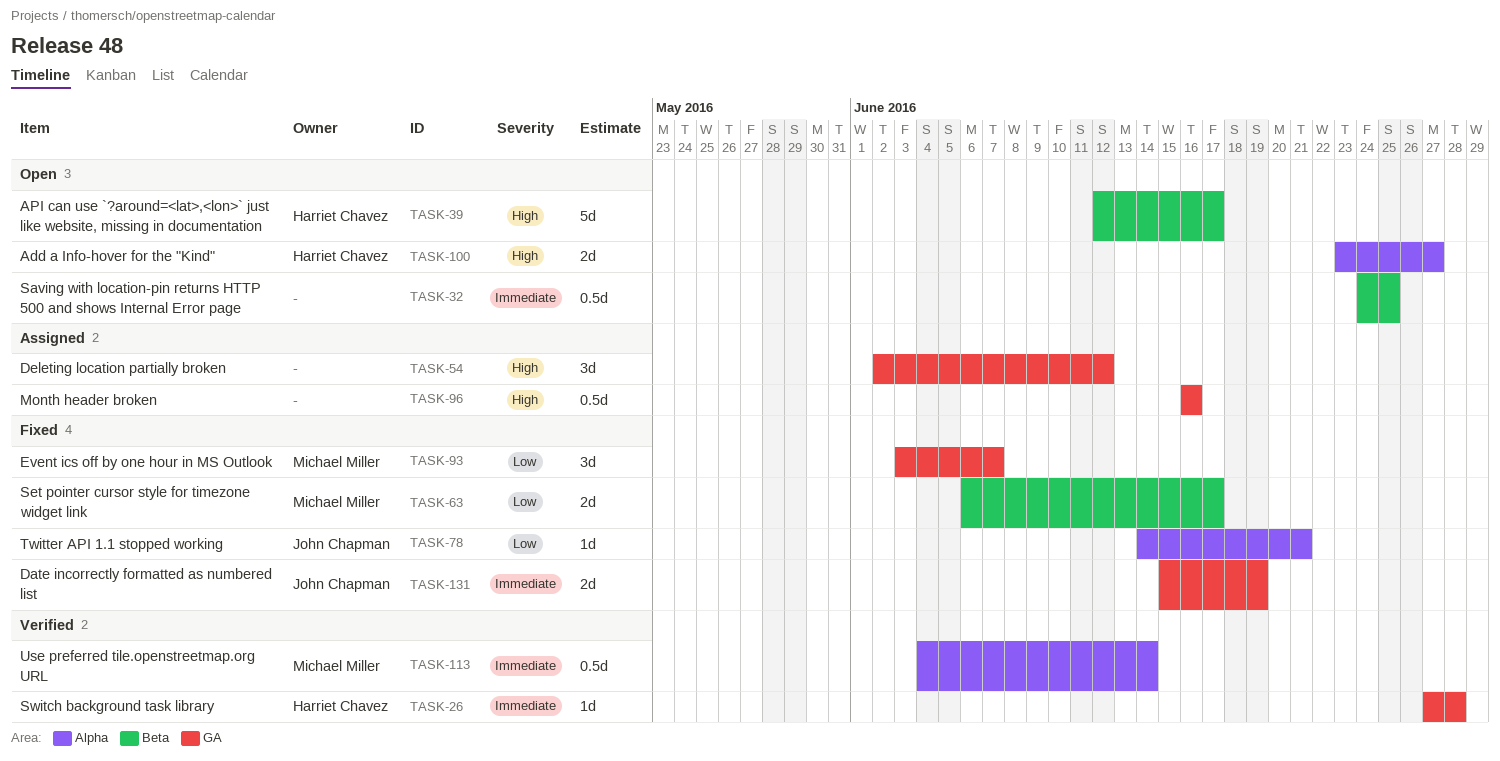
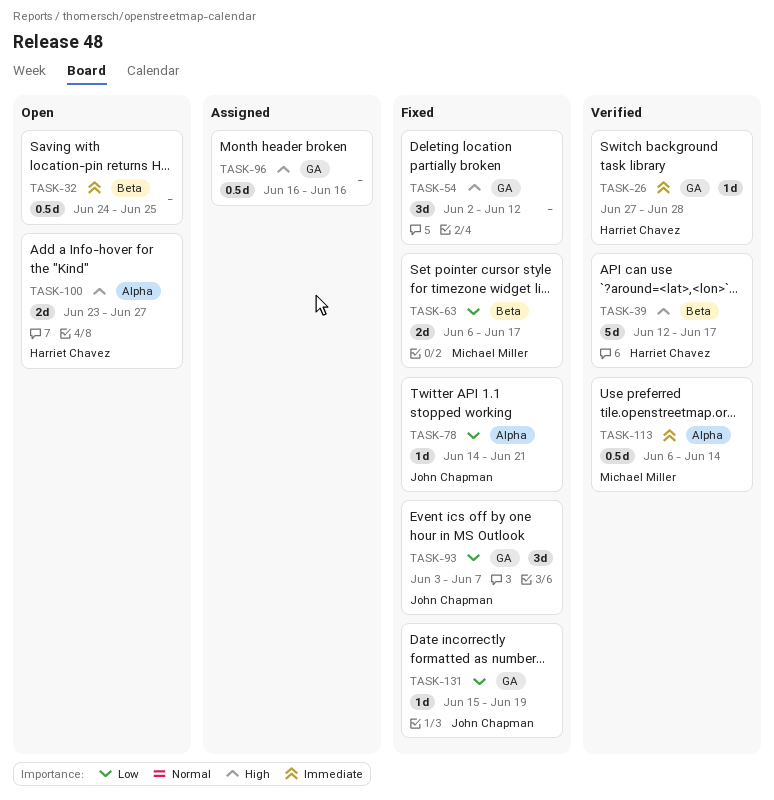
TASK-39, status: Open -> Verified
TASK-54, status: Assigned -> Fixed
TASK-93, owner: Michael Miller -> John Chapman
TASK-113, start: Jun 4 -> Jun 6
TASK-131, priority: Immediate -> Low
TASK-131, estimate: 2d -> 1d

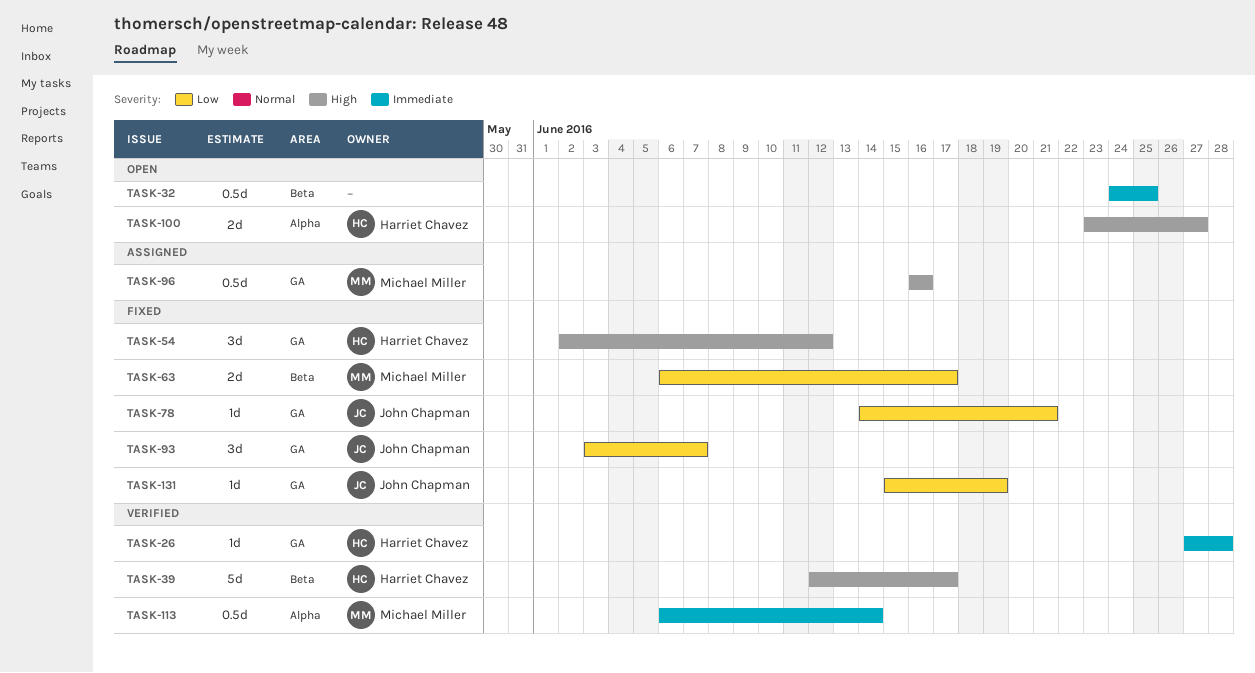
TASK-54, owner: none -> Harriet Chavez
TASK-78, label: Alpha -> GA
TASK-96, owner: none -> Michael Miller

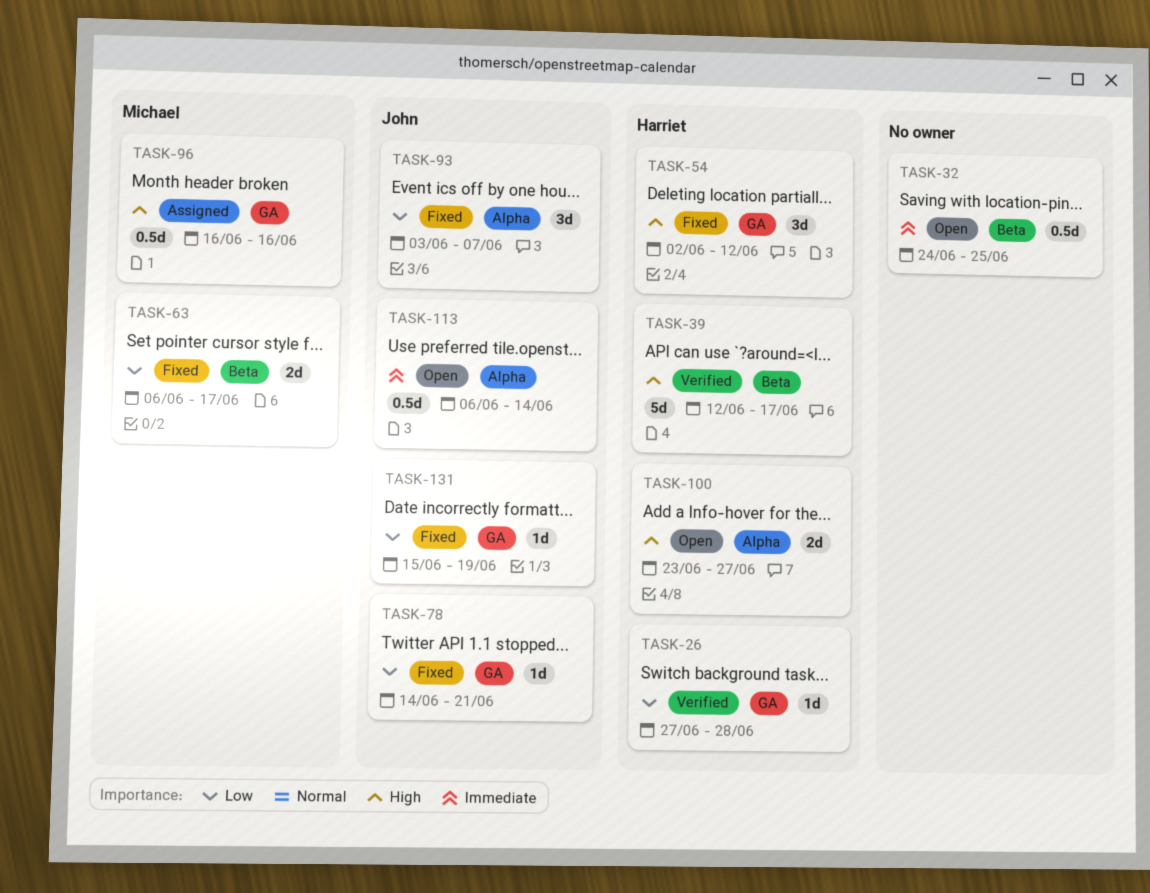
TASK-26, priority: Immediate -> Low
TASK-93, label: GA -> Alpha
TASK-113, status: Verified -> Open
TASK-113, owner: Michael Miller -> John Chapman

